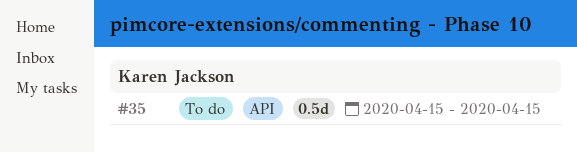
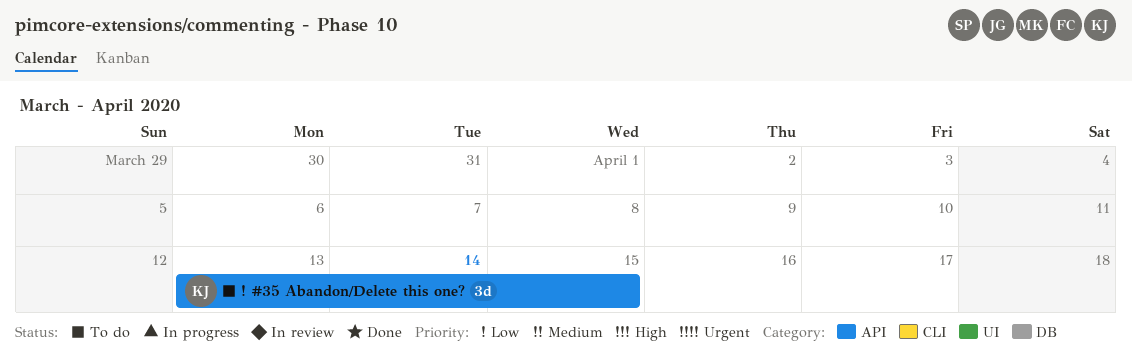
#35, estimate: 0.5d -> 3d
#35, start: Apr 15 -> Apr 13

